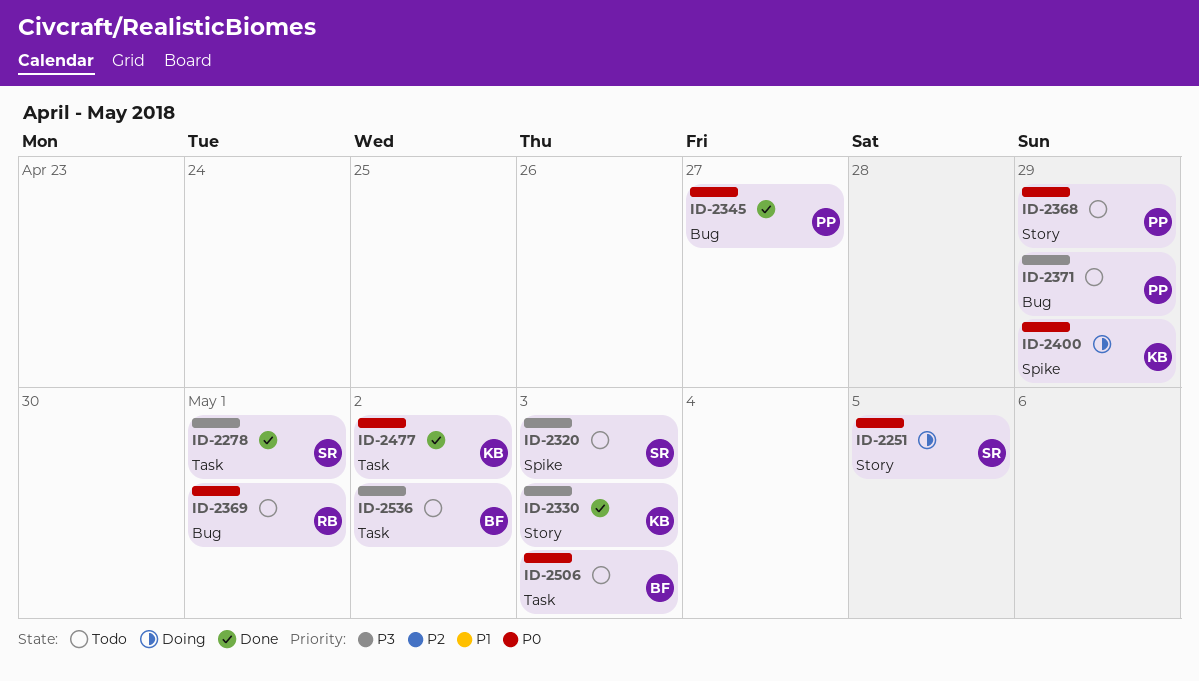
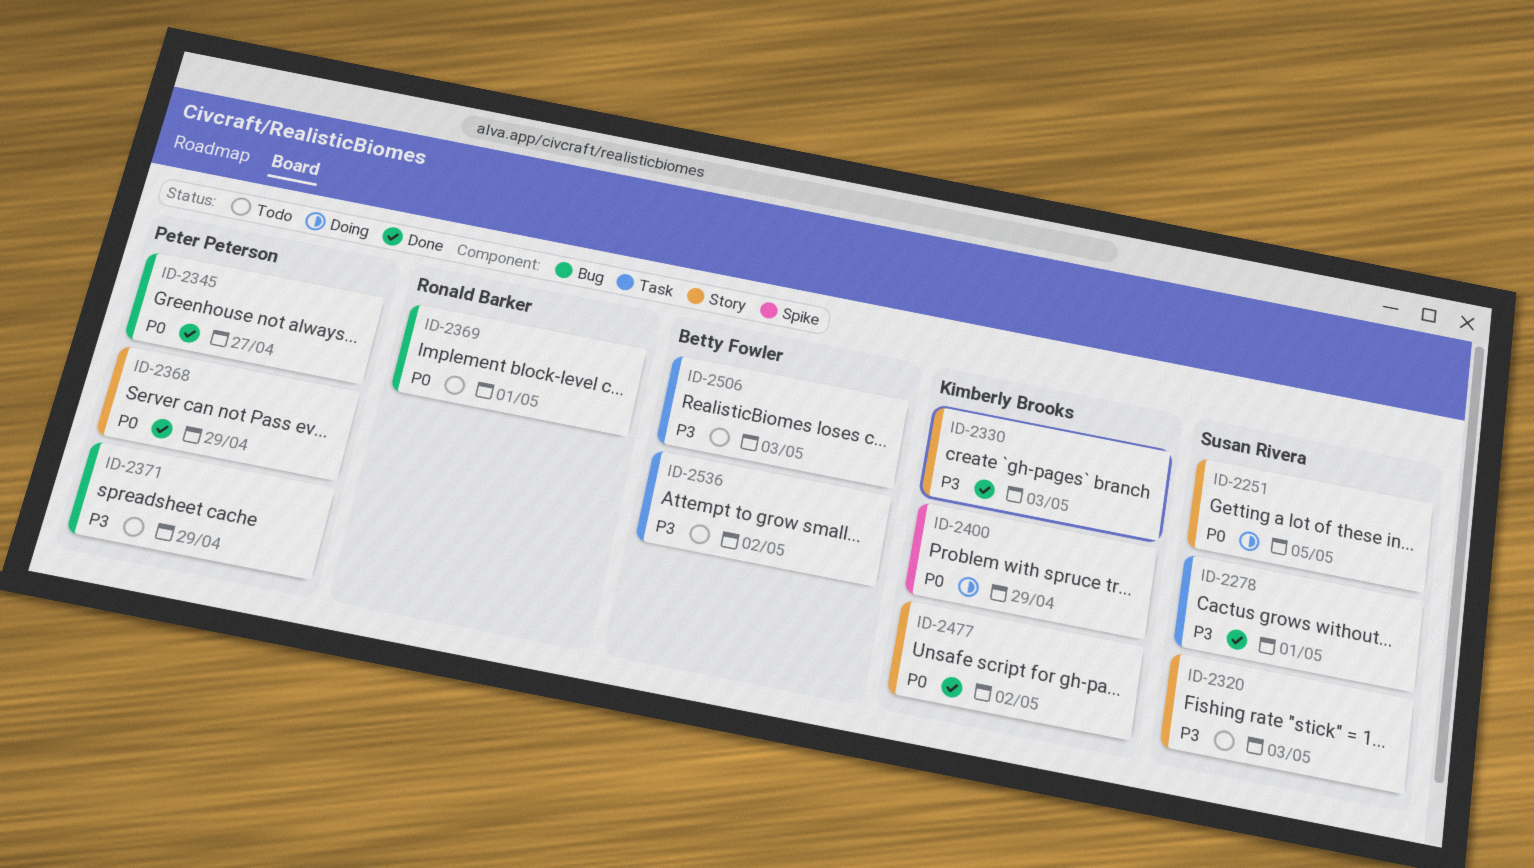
ID-2320, label: Spike -> Story
ID-2368, status: Todo -> Done
ID-2477, label: Task -> Story
ID-2506, priority: P0 -> P3

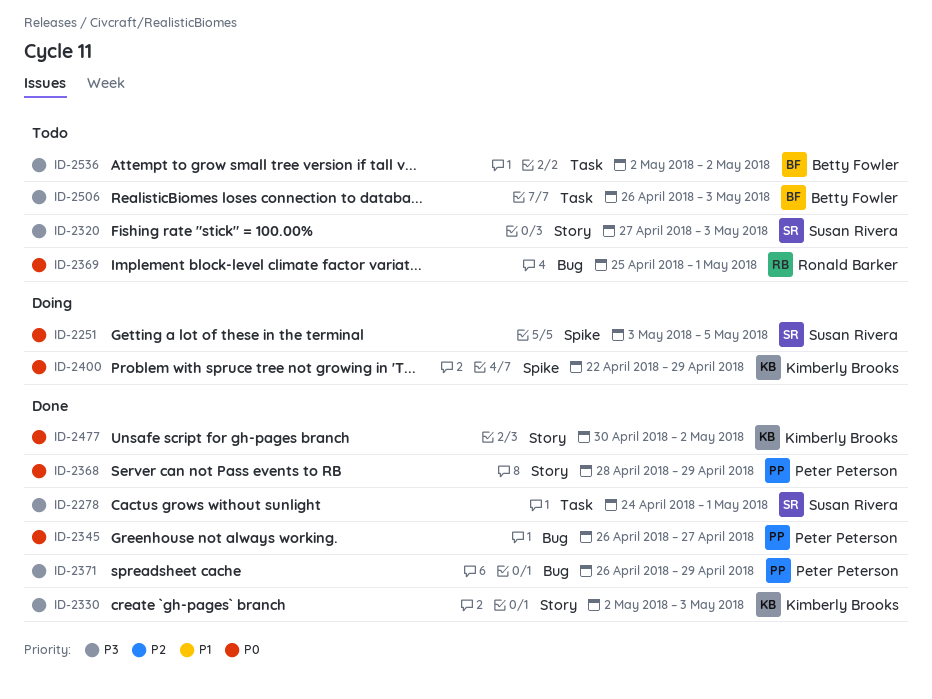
ID-2251, label: Story -> Spike
ID-2371, status: Todo -> Done

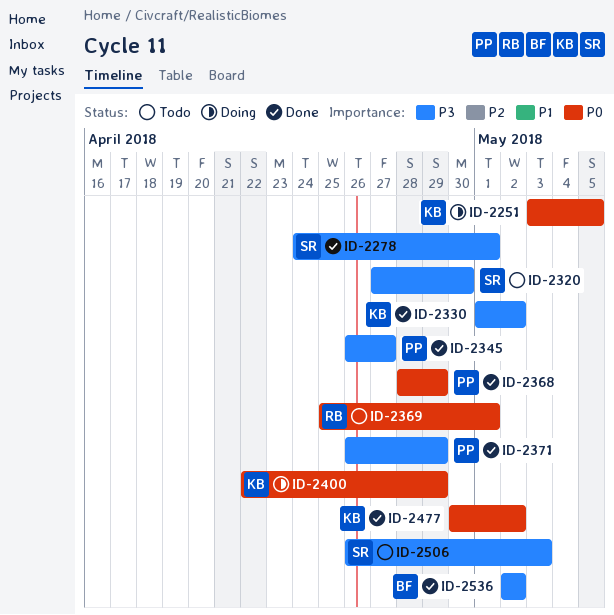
ID-2251, owner: Susan Rivera -> Kimberly Brooks
ID-2320, due: May 3 -> Apr 30
ID-2330, start: May 2 -> May 1
ID-2330, due: May 3 -> May 2
ID-2345, priority: P0 -> P3
ID-2506, owner: Betty Fowler -> Susan Rivera
ID-2536, status: Todo -> Done

